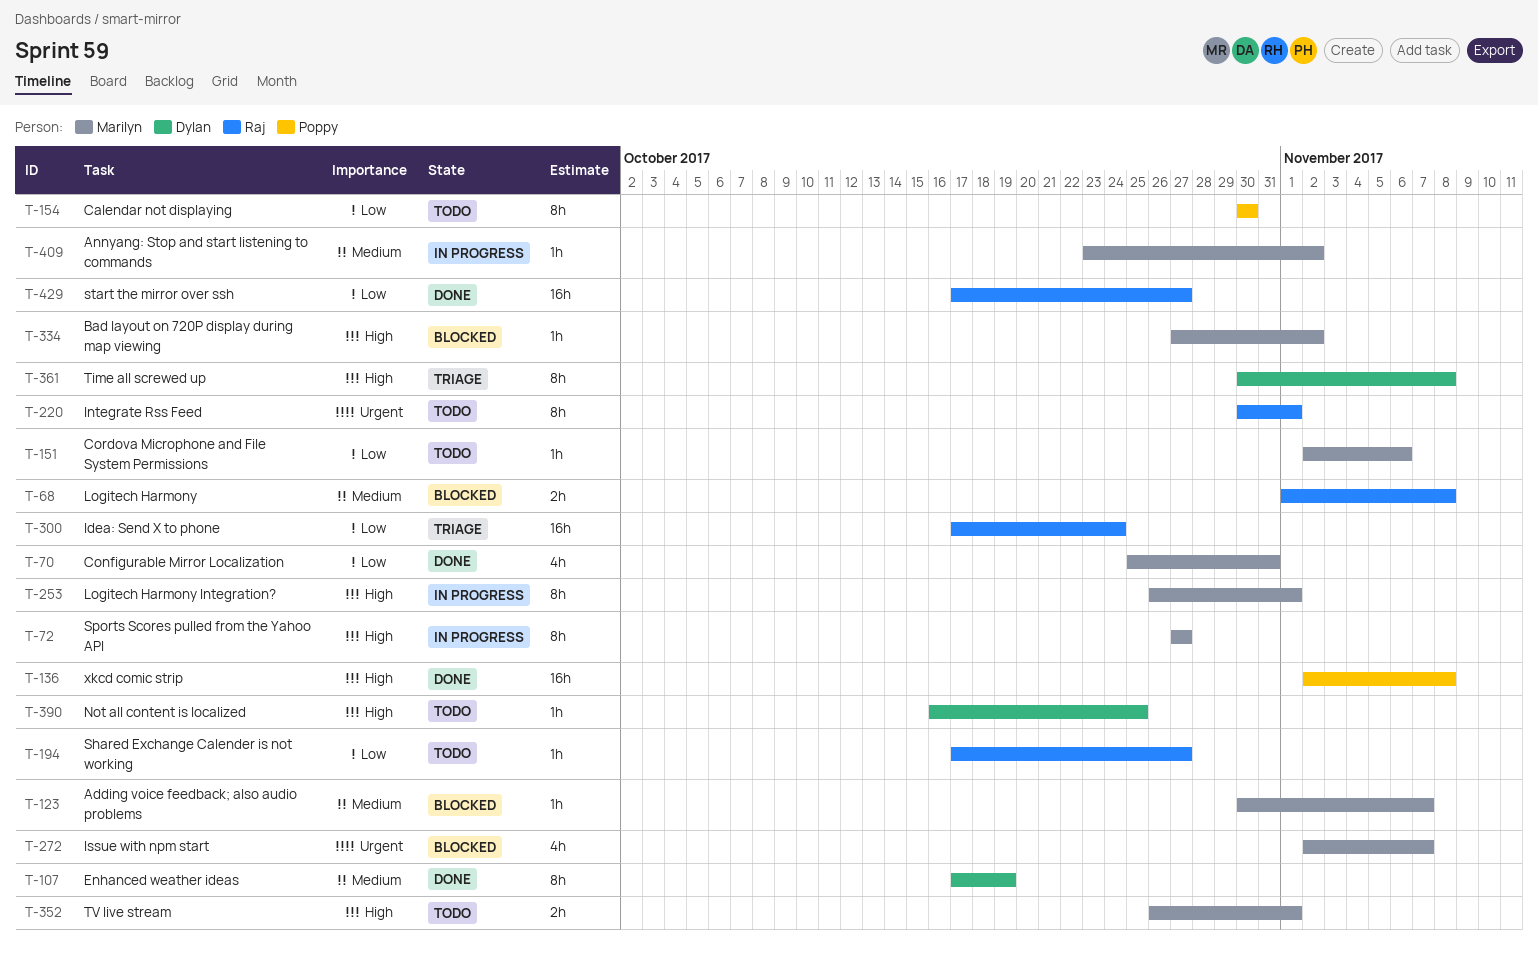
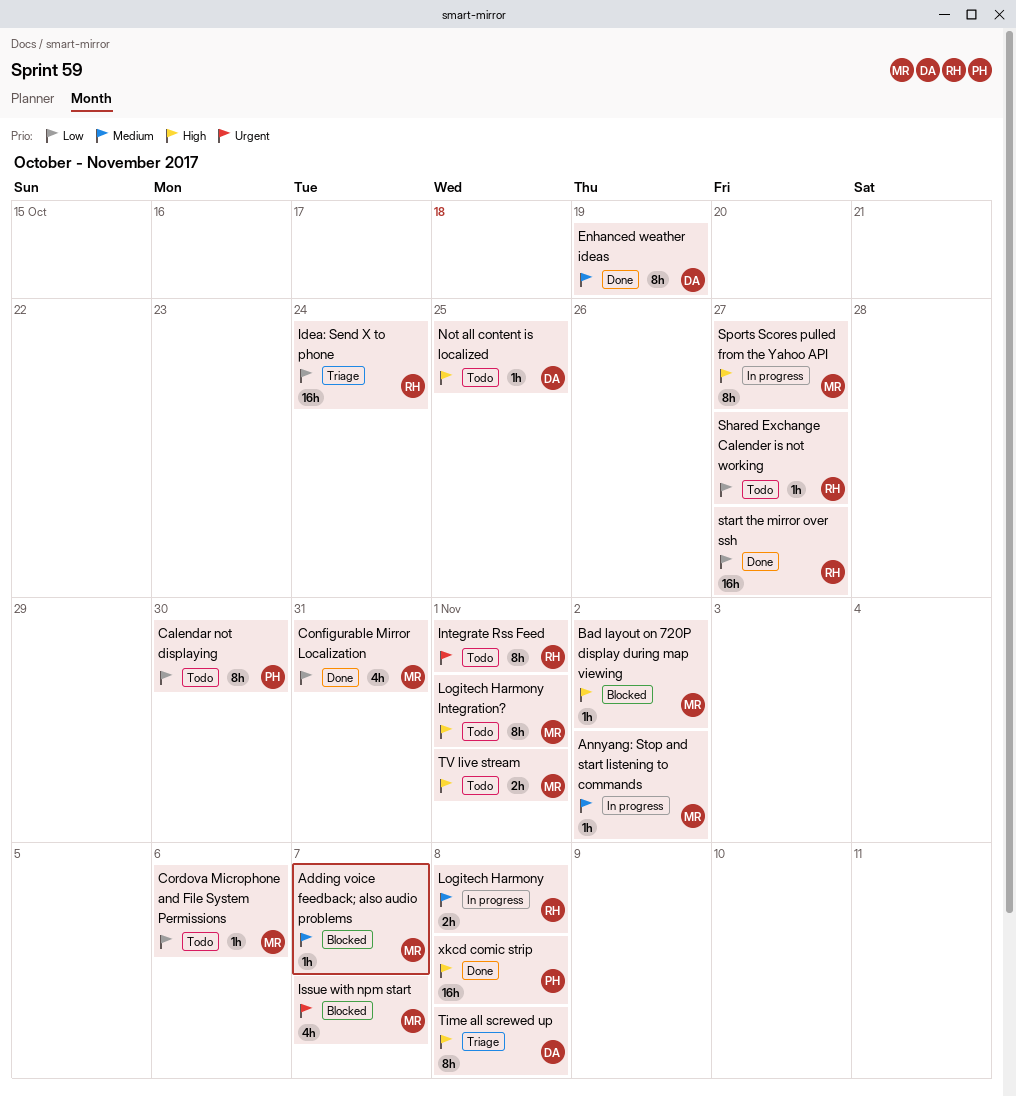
Logitech Harmony, status: Blocked -> In progress
Logitech Harmony Integration?, status: In progress -> Todo

